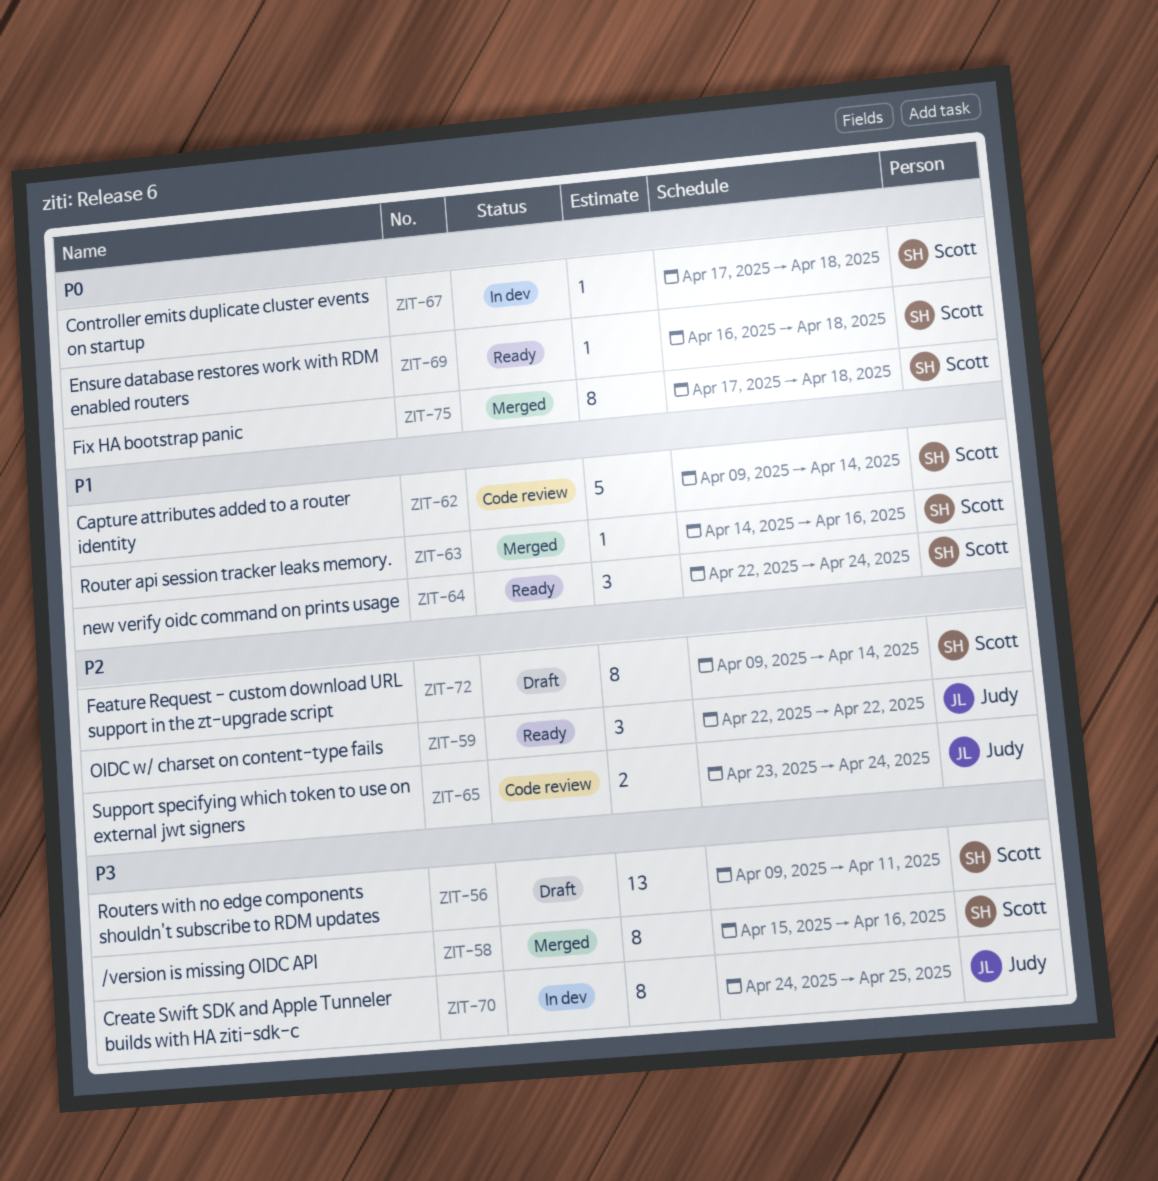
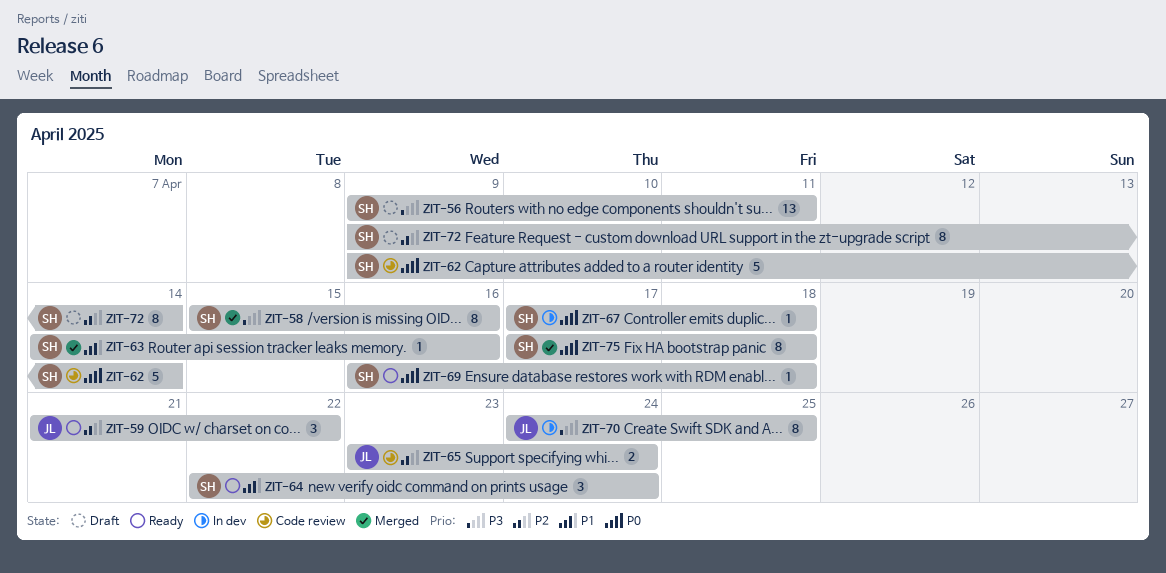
ZIT-59, start: Apr 22 -> Apr 21
ZIT-62, priority: P1 -> P0

